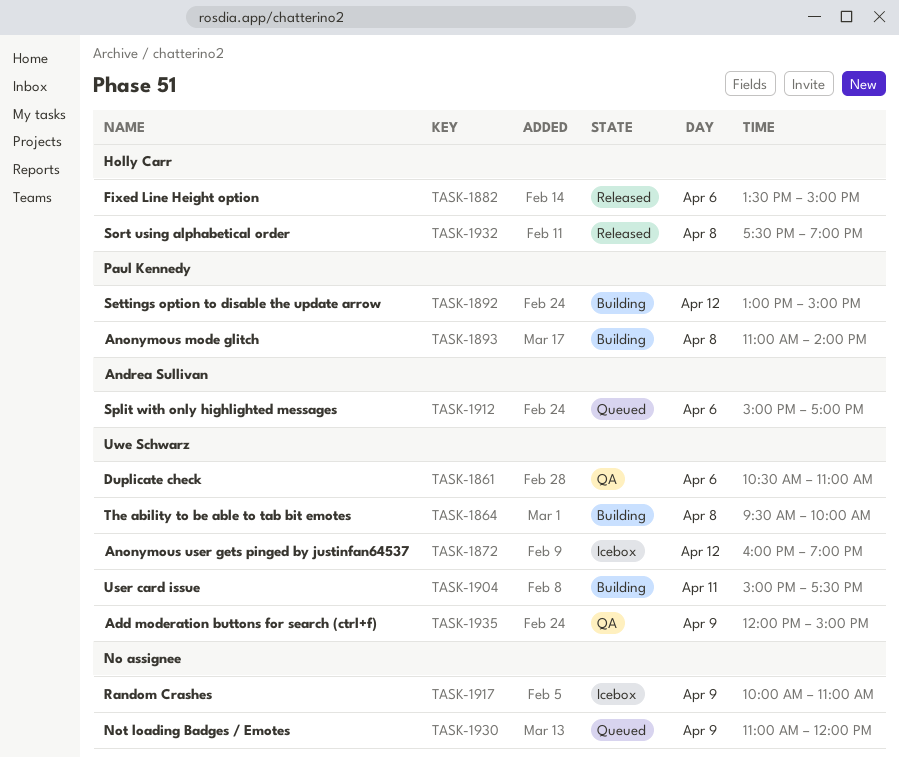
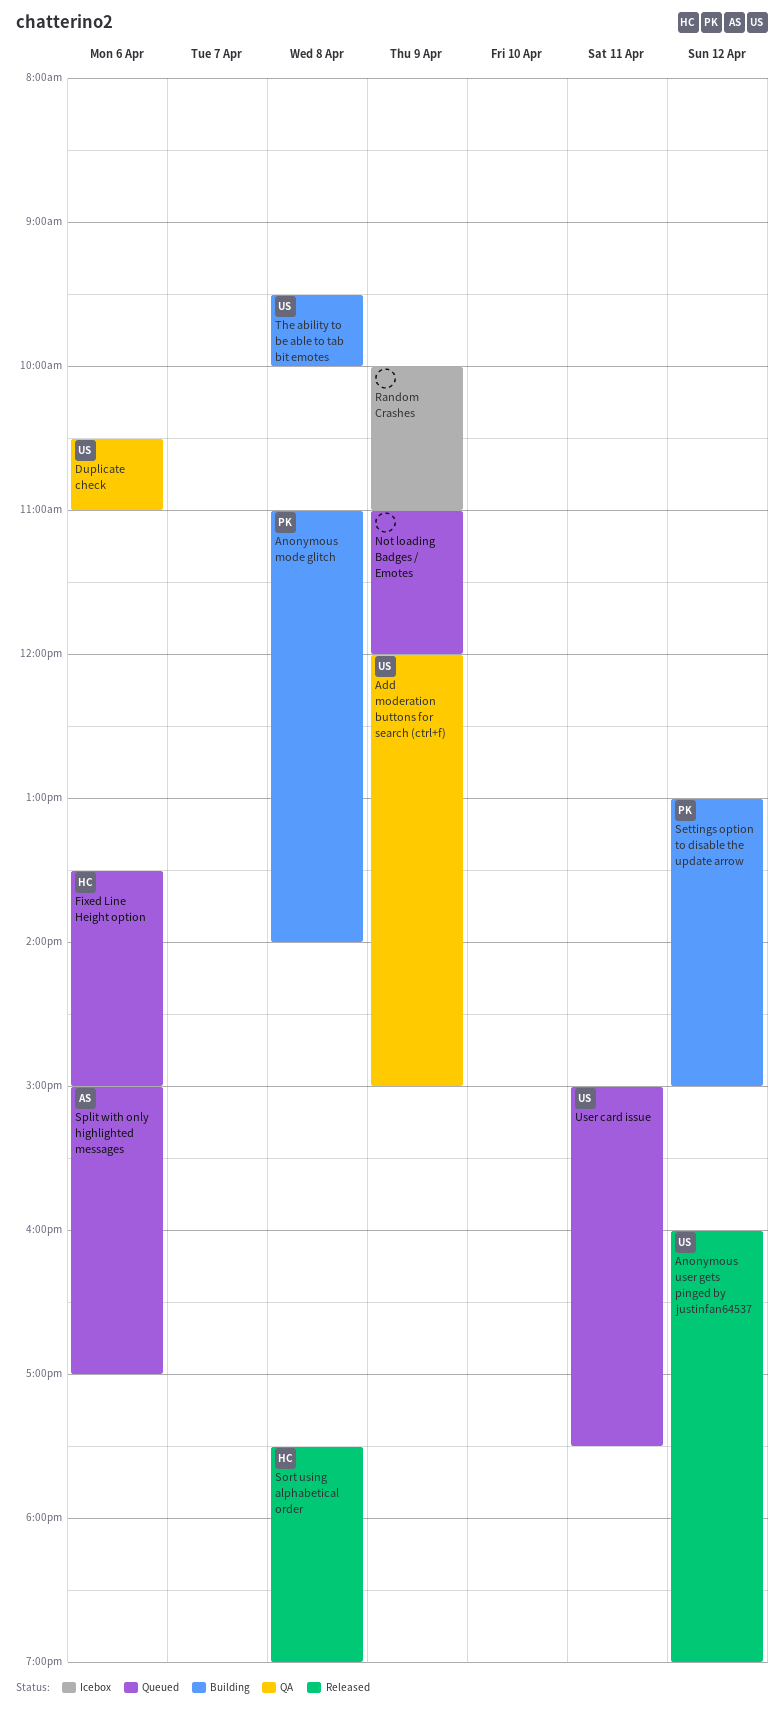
Anonymous user gets pinged by justinfan64537, status: Icebox -> Released
Fixed Line Height option, status: Released -> Queued
User card issue, status: Building -> Queued

